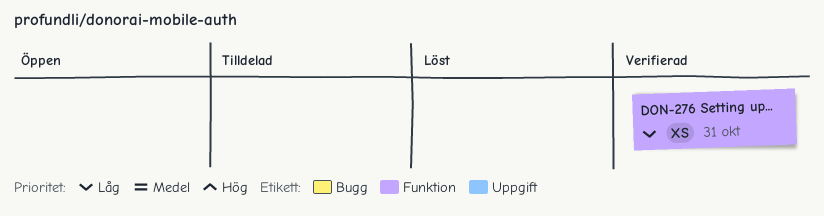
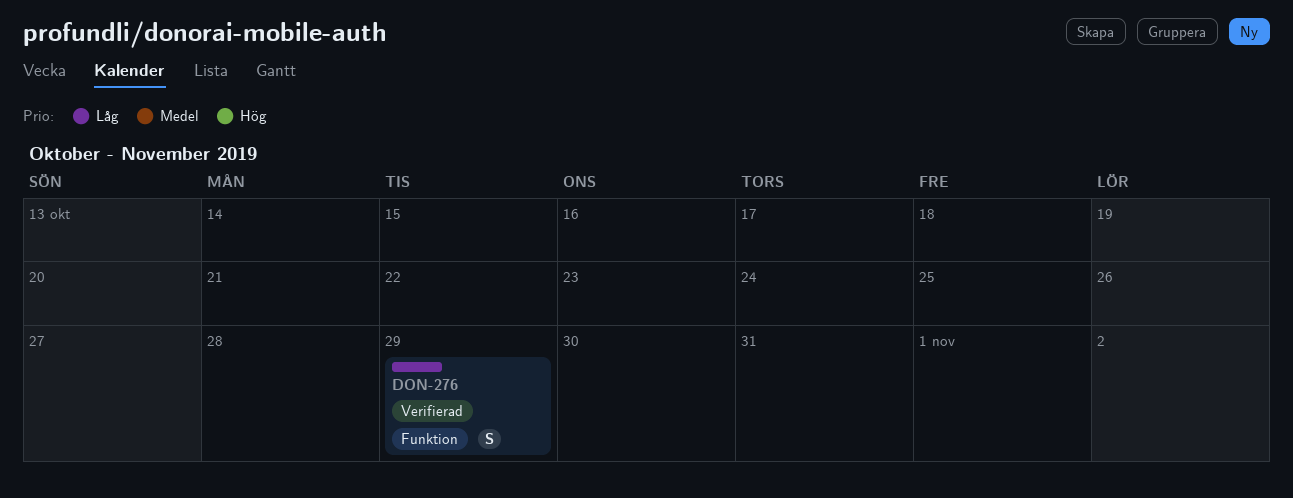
DON-276, estimate: XS -> S
DON-276, due: Oct 31 -> Oct 29

